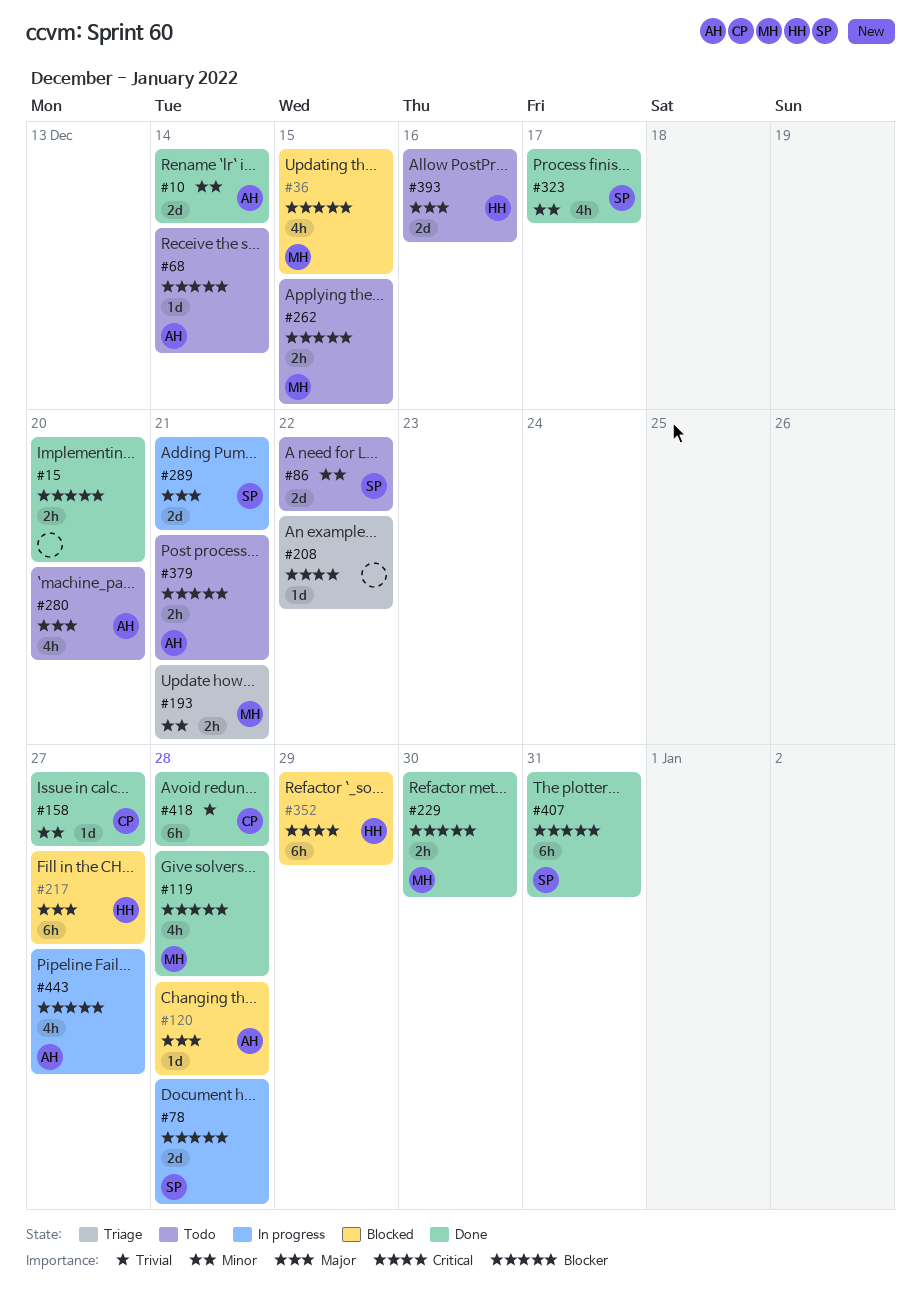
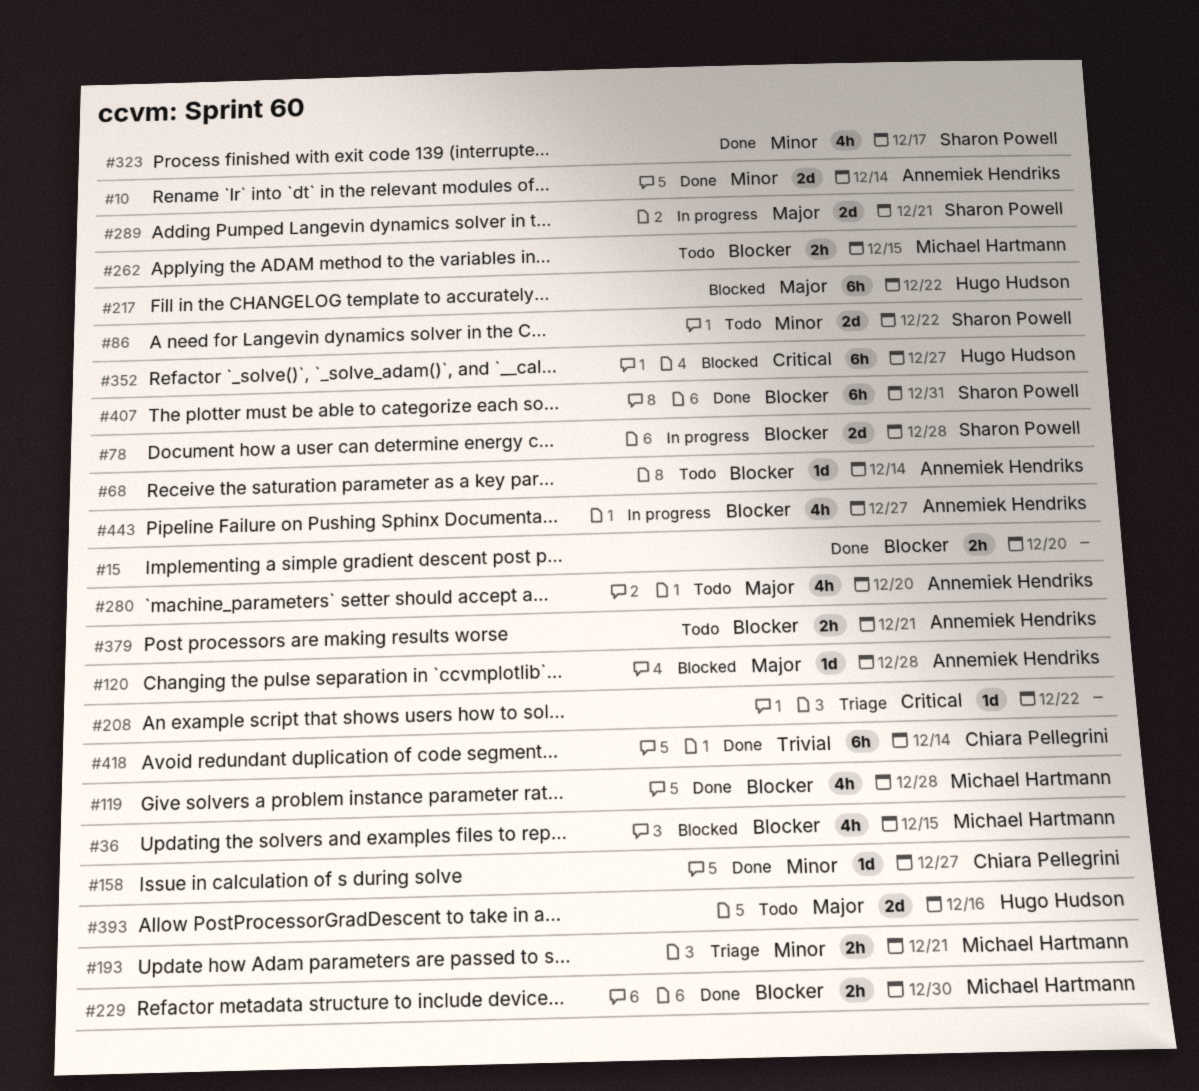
#217, due: Dec 27 -> Dec 22
#352, due: Dec 29 -> Dec 27
#418, due: Dec 28 -> Dec 14

